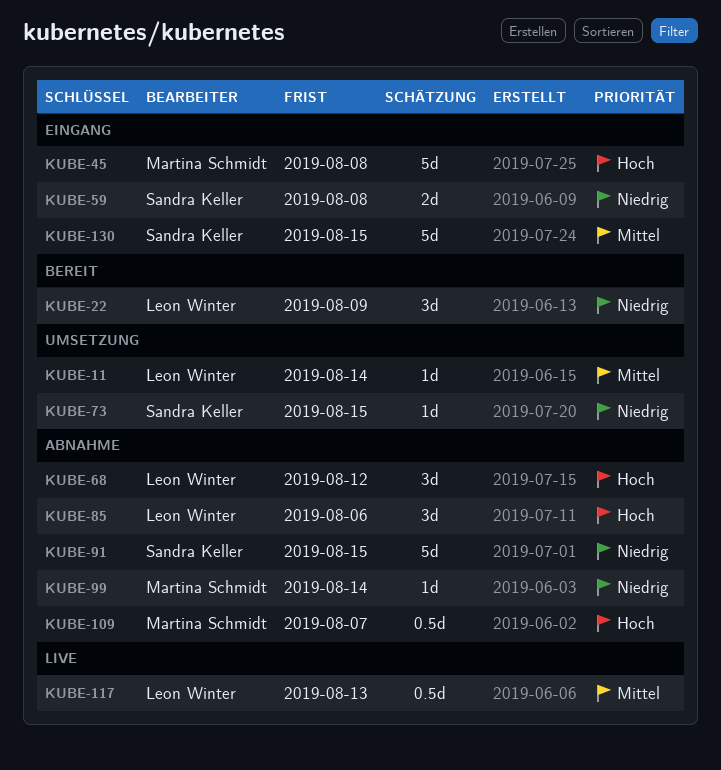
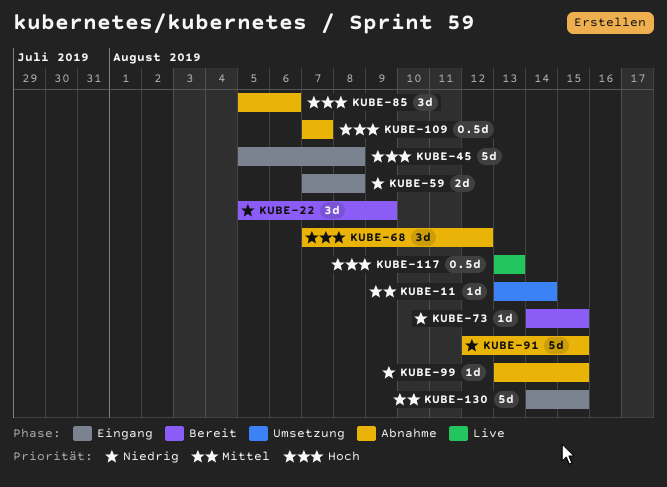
KUBE-73, status: Umsetzung -> Bereit
KUBE-99, due: Aug 14 -> Aug 15
KUBE-117, priority: Mittel -> Hoch

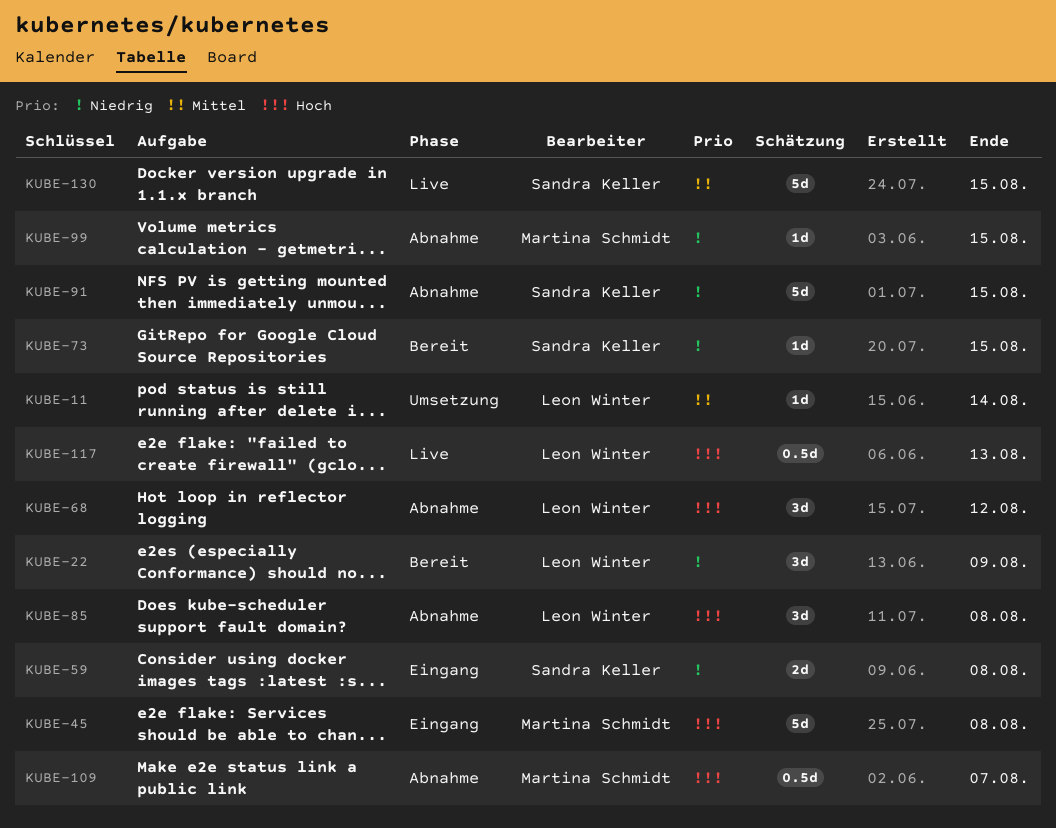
KUBE-85, due: Aug 6 -> Aug 8
KUBE-130, status: Eingang -> Live

